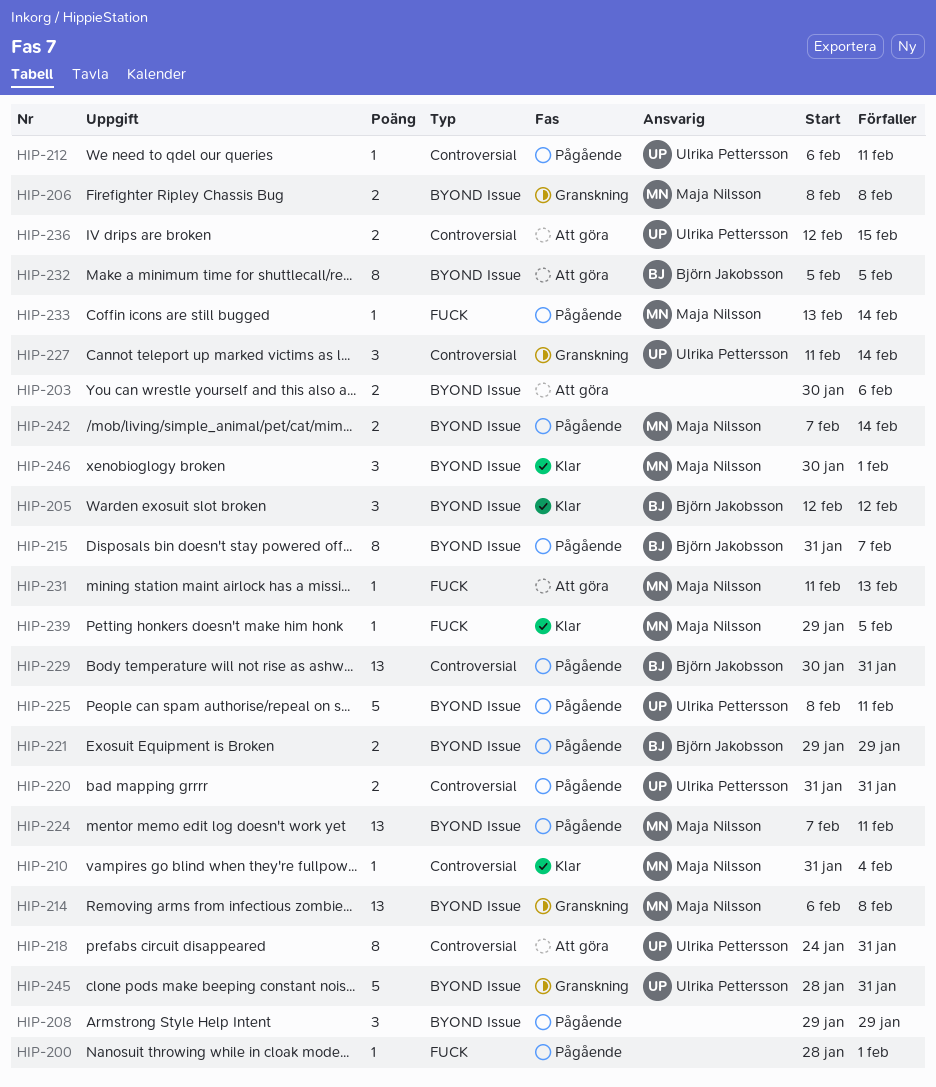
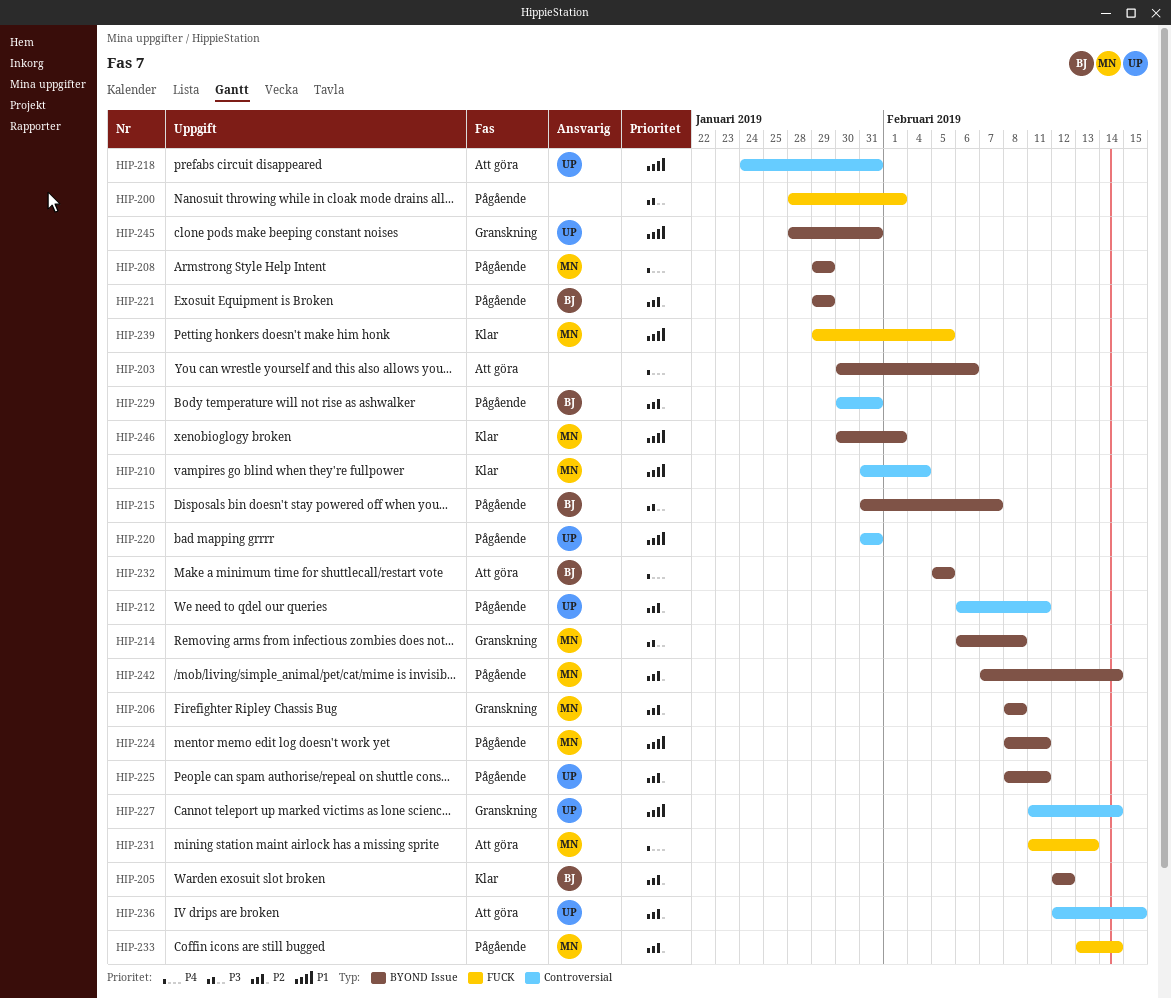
HIP-208, owner: none -> Maja Nilsson
HIP-224, start: Feb 7 -> Feb 8

